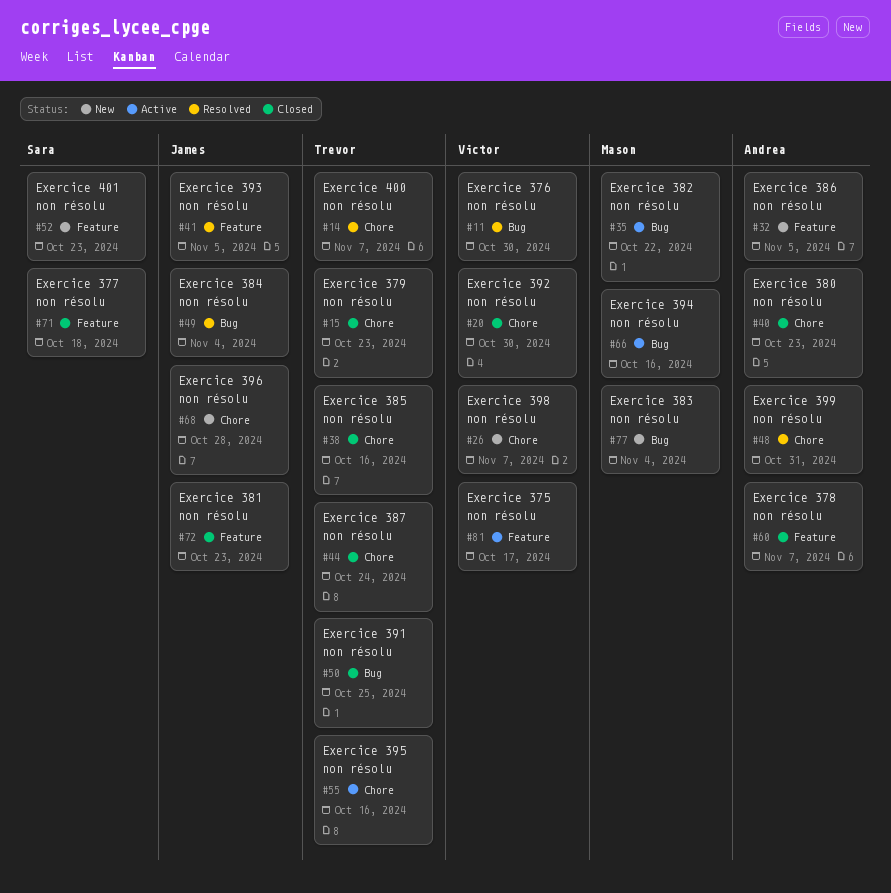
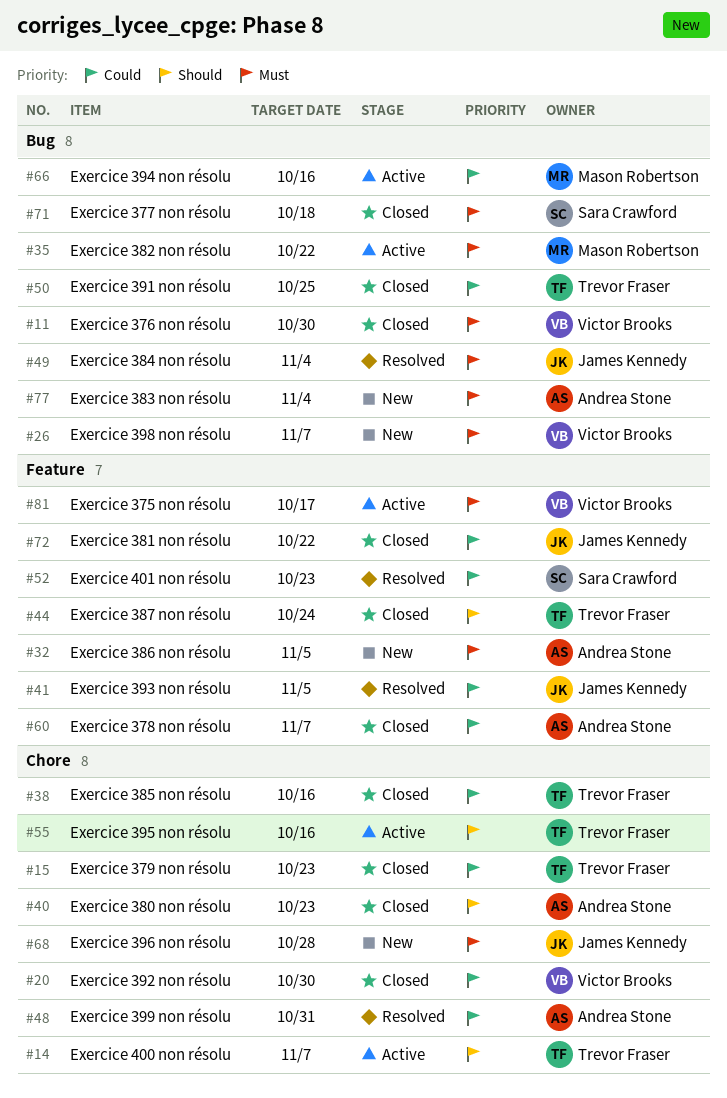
#11, status: Resolved -> Closed
#14, status: Resolved -> Active
#26, label: Chore -> Bug
#44, label: Chore -> Feature
#52, status: New -> Resolved
#71, label: Feature -> Bug
#72, due: Oct 23 -> Oct 22
#77, owner: Mason Robertson -> Andrea Stone

